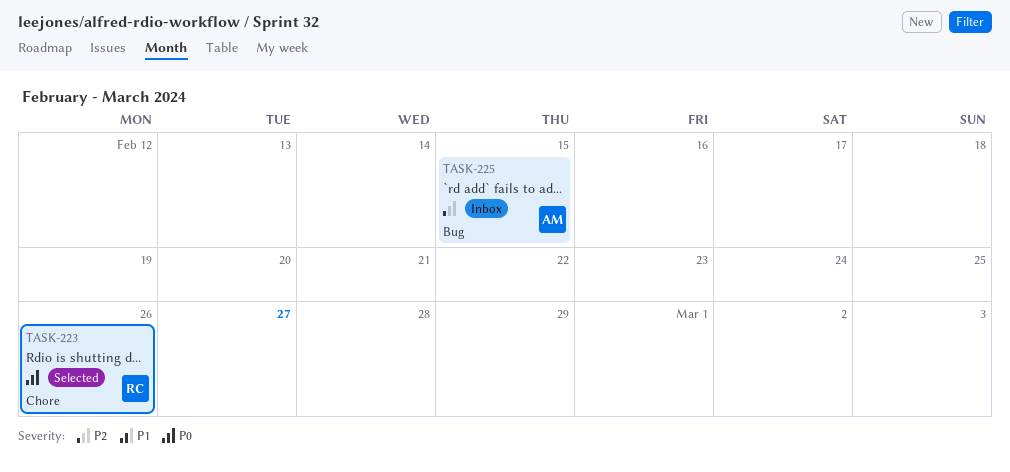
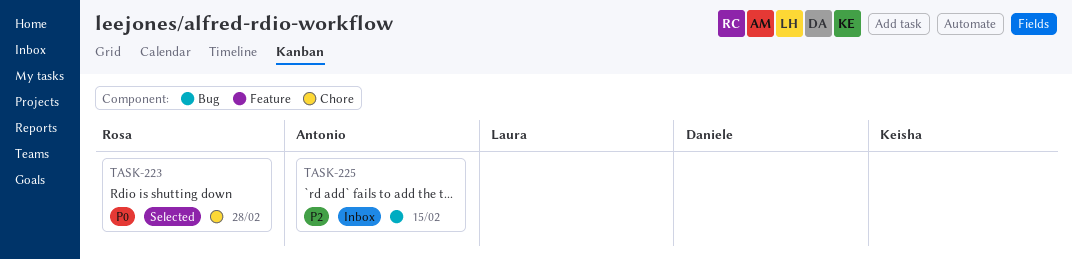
TASK-223, due: Feb 26 -> Feb 28

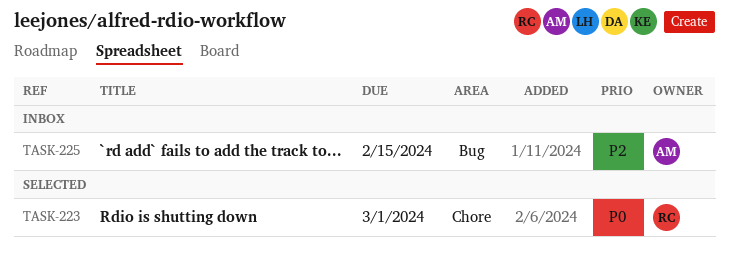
TASK-223, due: Feb 28 -> Mar 1

